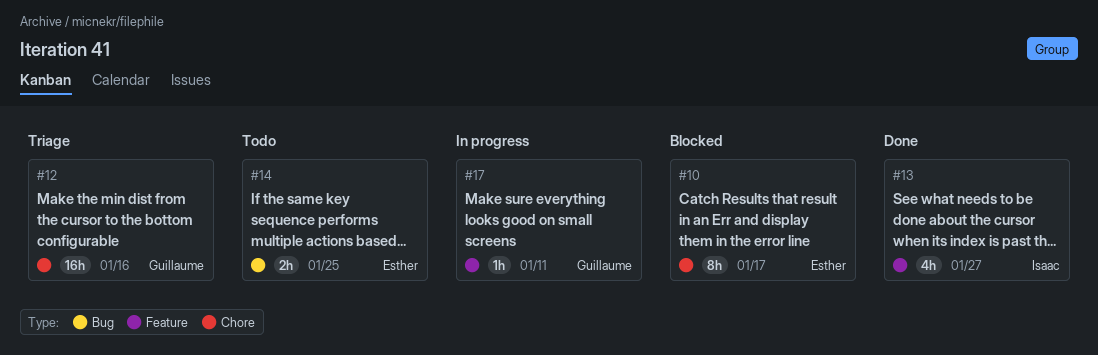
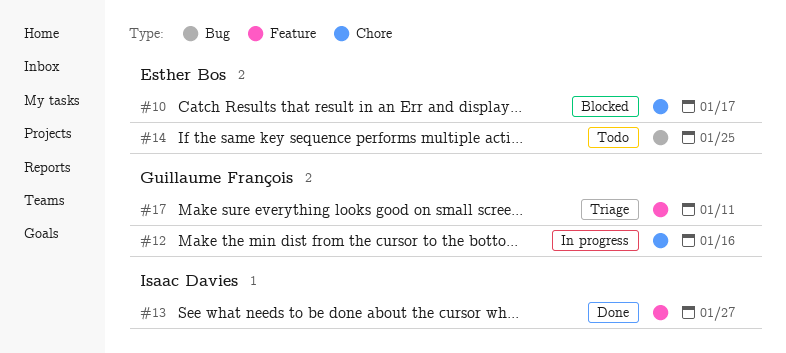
#12, status: Triage -> In progress
#17, status: In progress -> Triage

